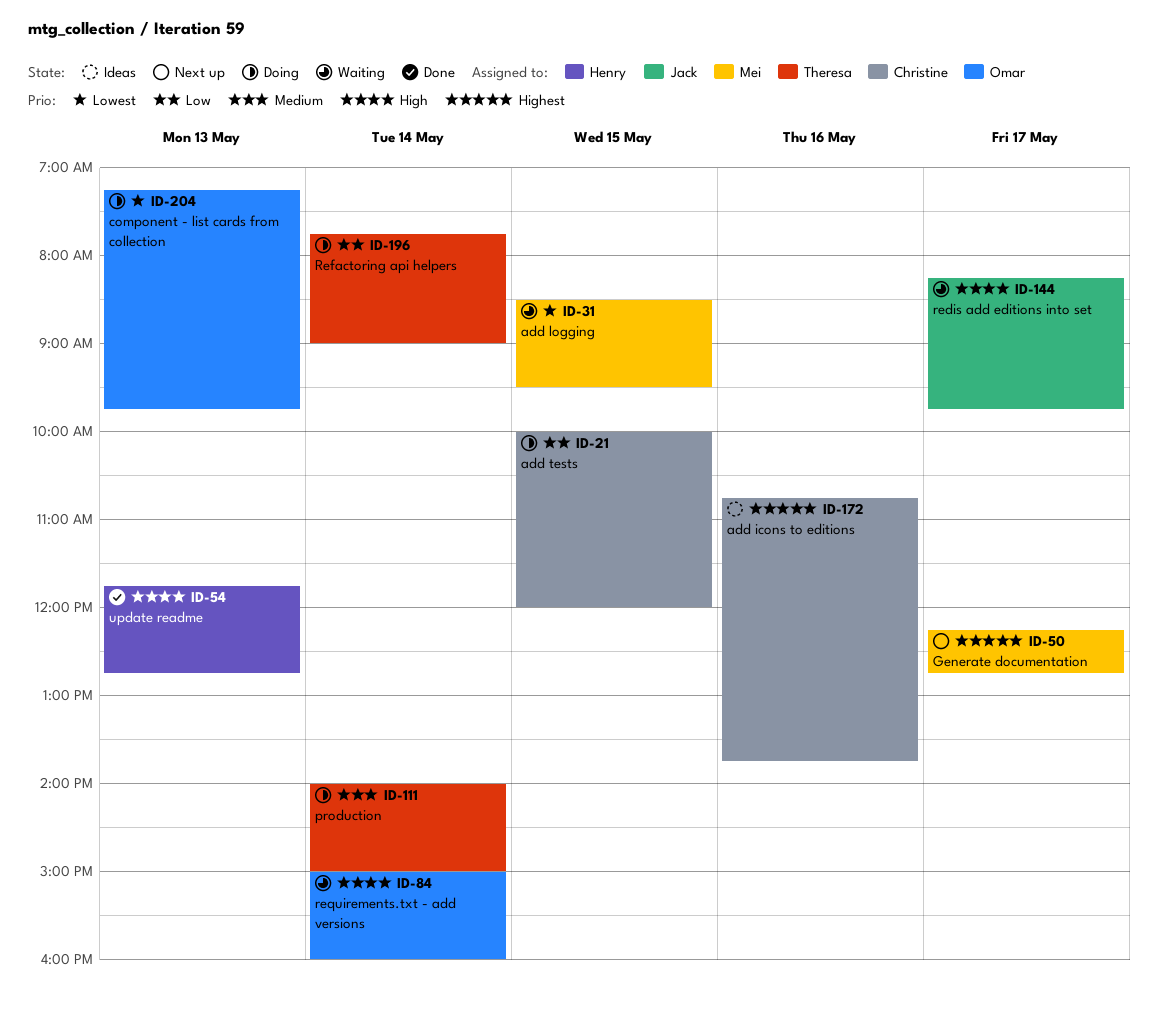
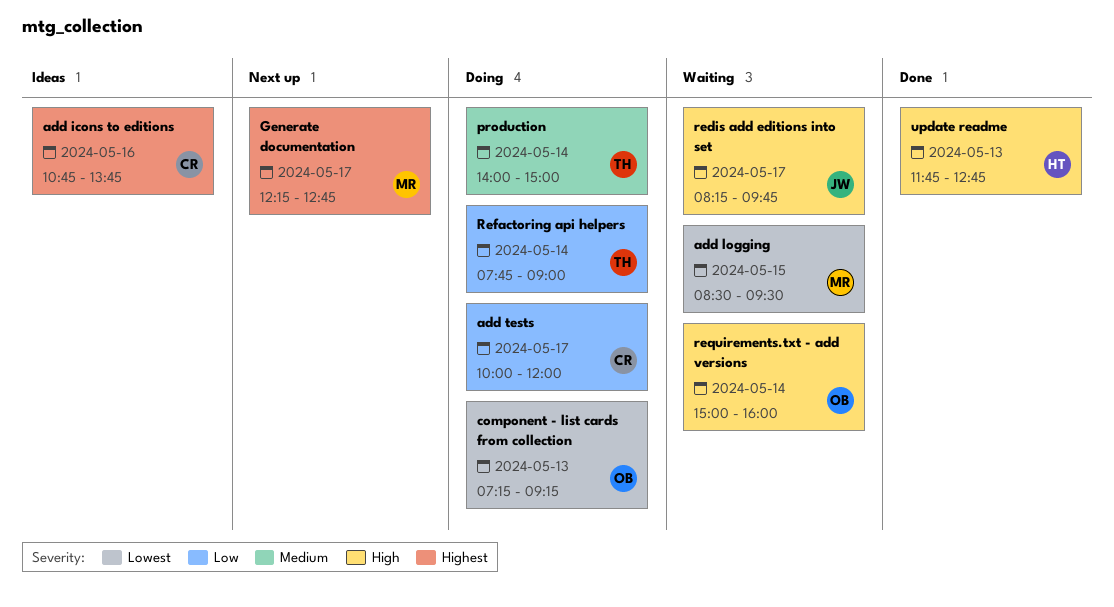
add tests, day: May 15 -> May 17
component - list cards from collection, ends: 09:45 -> 09:15

